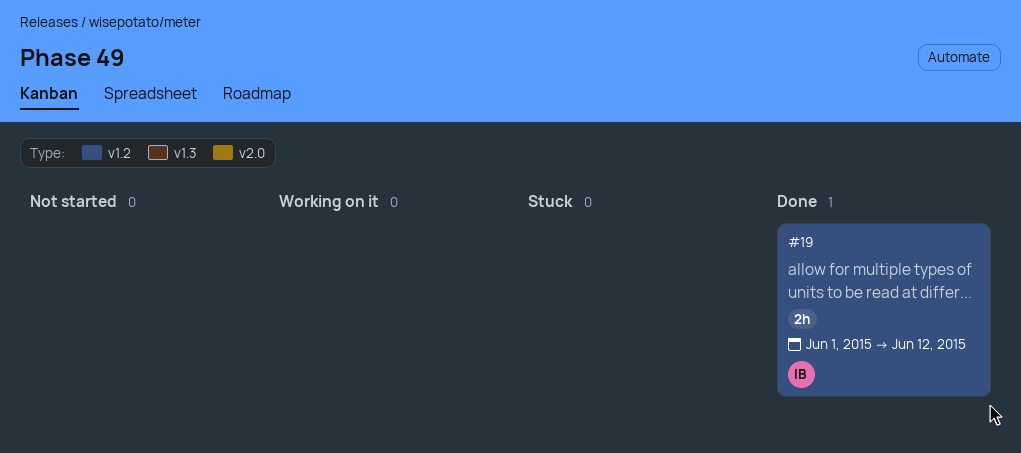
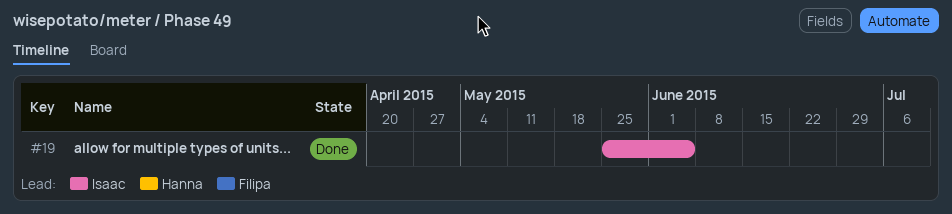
#19, start: Jun 1 -> May 25
#19, due: Jun 12 -> Jun 5

